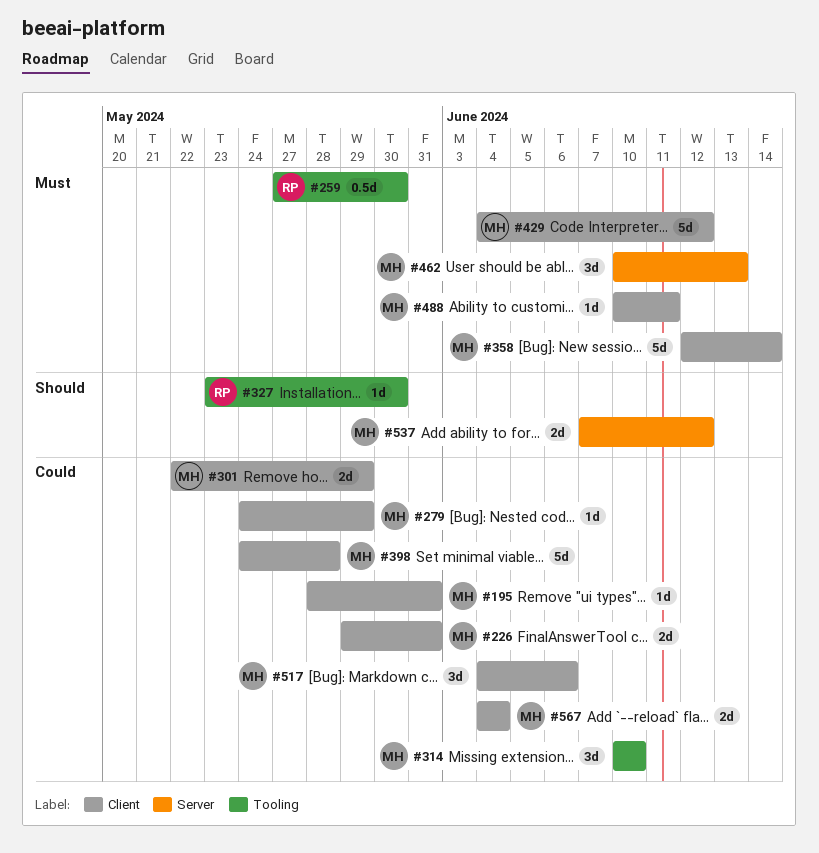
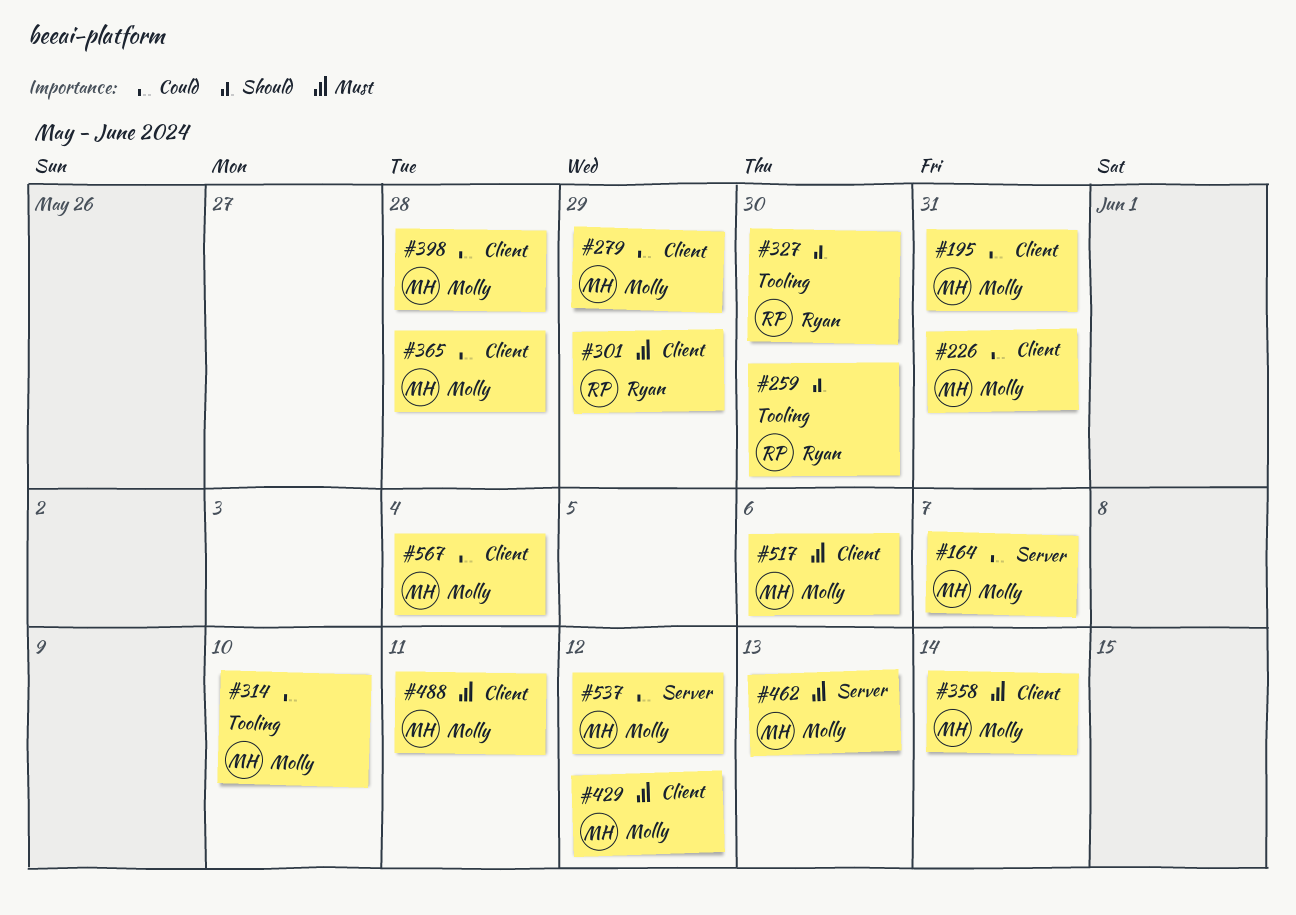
#164: none -> present
#259, priority: Must -> Should
#301, owner: Molly -> Ryan
#301, priority: Could -> Must
#365: none -> present
#517, priority: Could -> Must
#537, priority: Should -> Could

